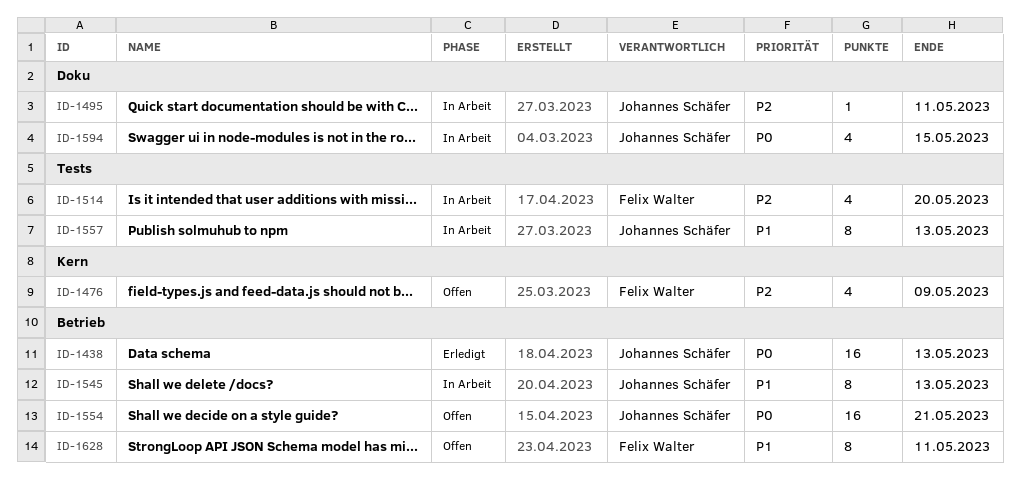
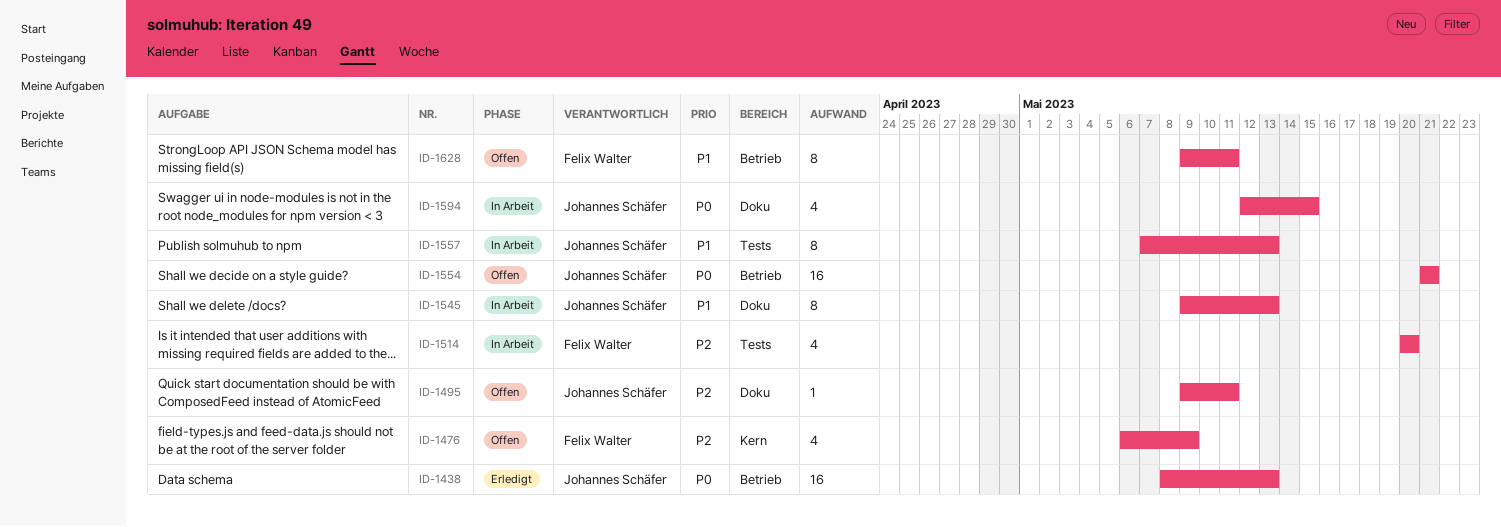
ID-1495, status: In Arbeit -> Offen
ID-1545, label: Betrieb -> Doku

